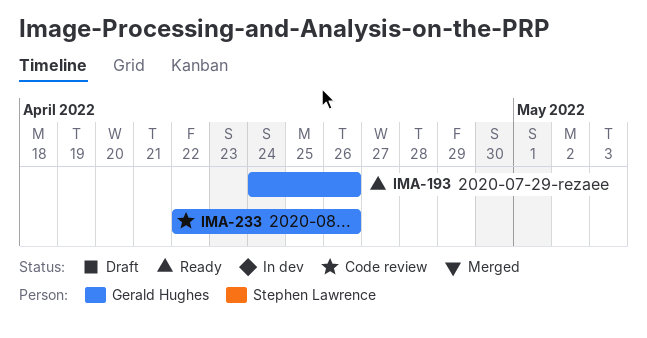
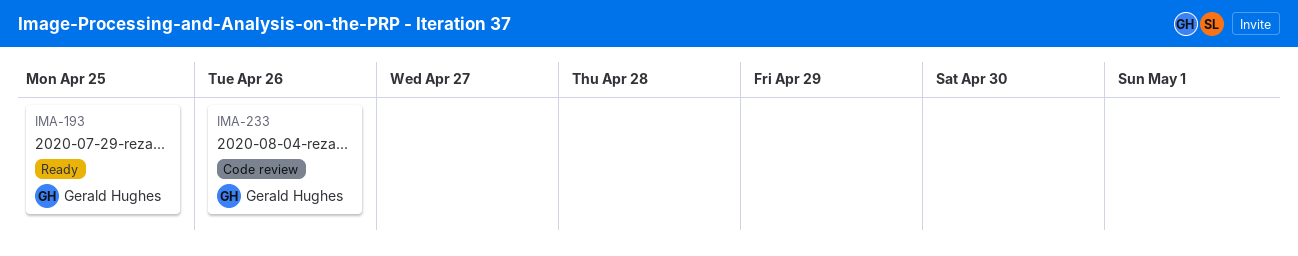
IMA-193, due: Apr 26 -> Apr 25

